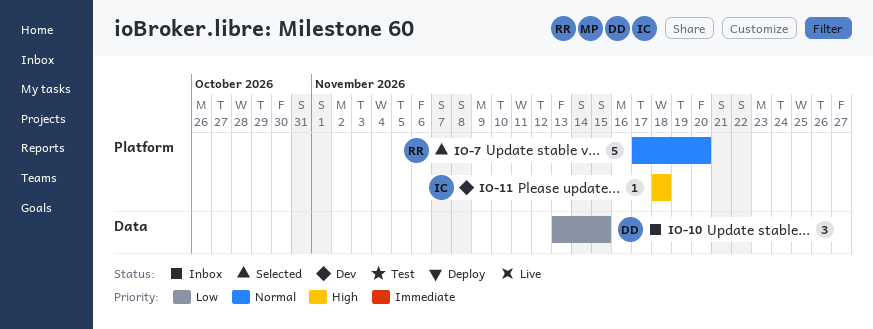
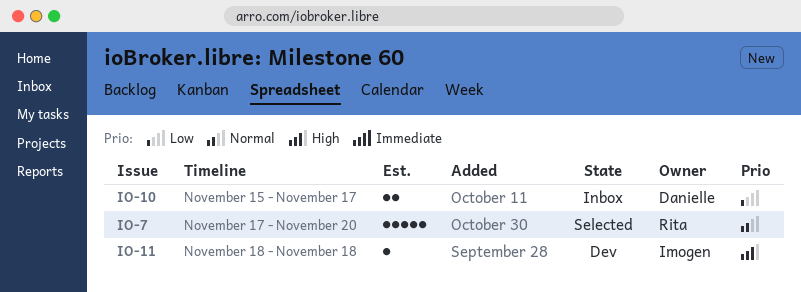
IO-10, estimate: 3 -> 2
IO-10, start: Nov 13 -> Nov 15
IO-10, due: Nov 15 -> Nov 17

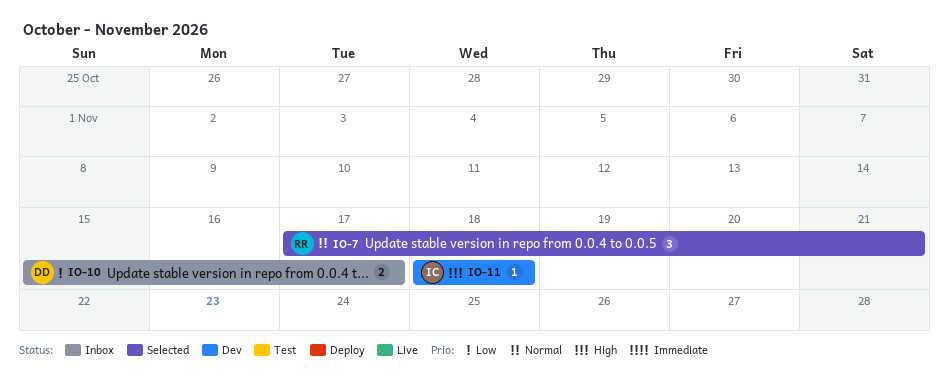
IO-7, estimate: 5 -> 3
IO-7, due: Nov 20 -> Nov 21

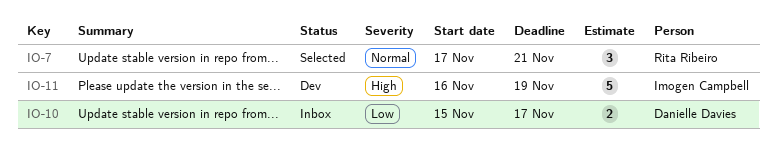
IO-11, estimate: 1 -> 5
IO-11, start: Nov 18 -> Nov 16
IO-11, due: Nov 18 -> Nov 19

